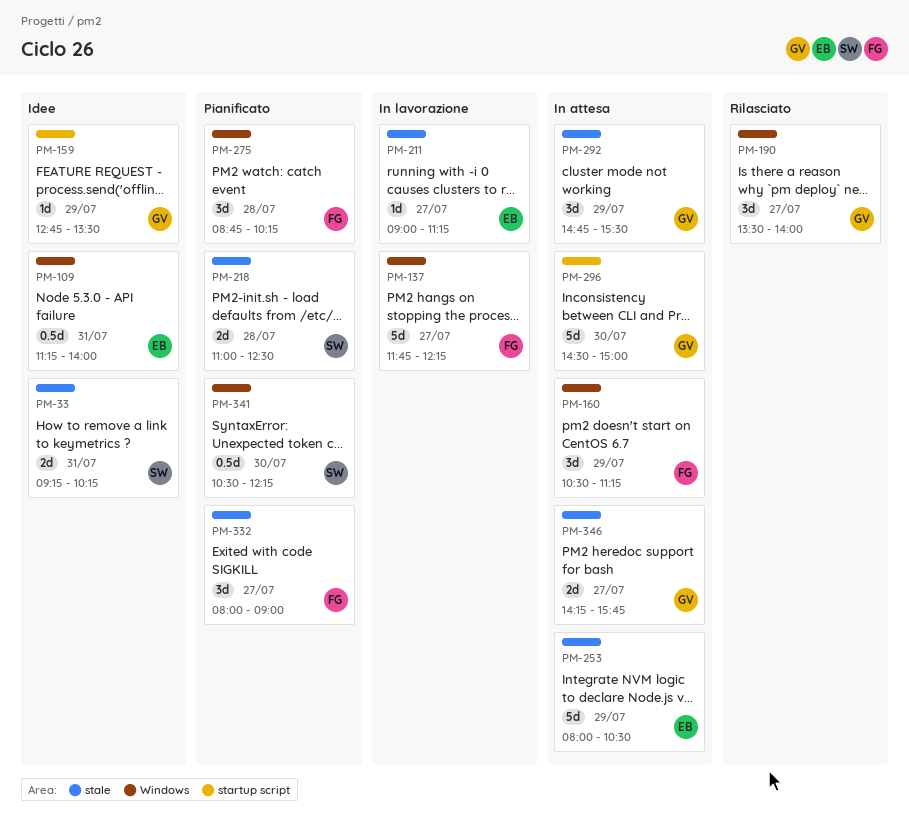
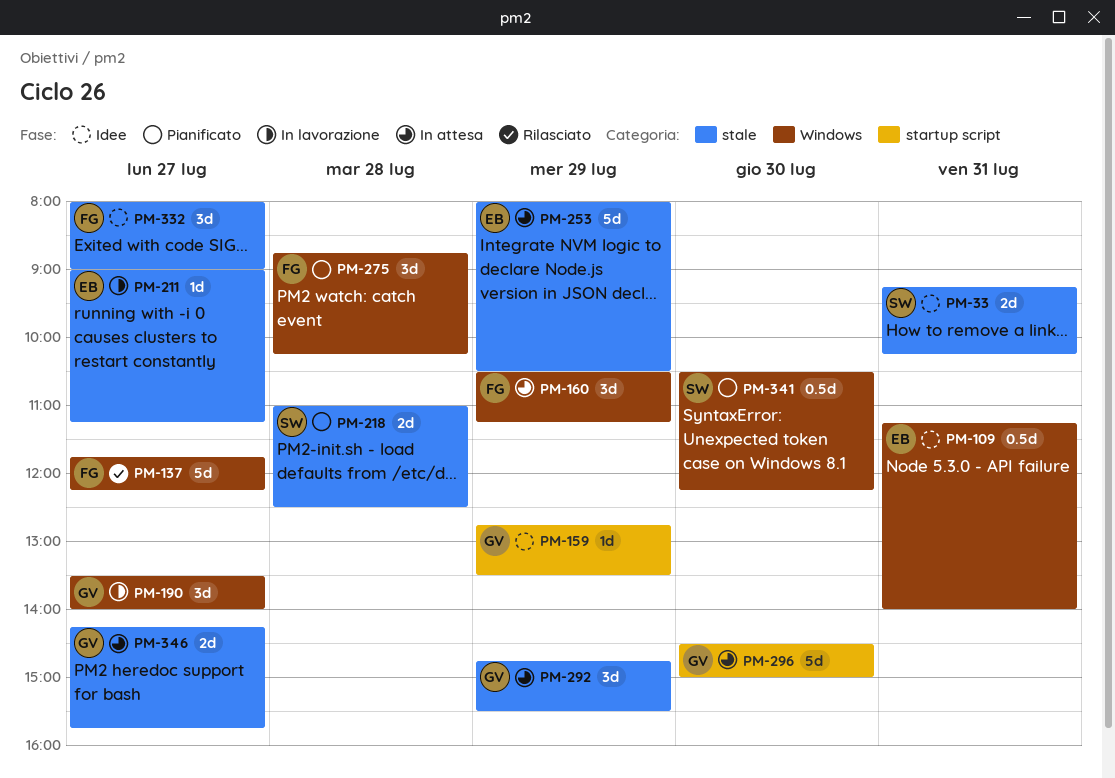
PM-137, status: In lavorazione -> Rilasciato
PM-190, status: Rilasciato -> In lavorazione
PM-332, status: Pianificato -> Idee

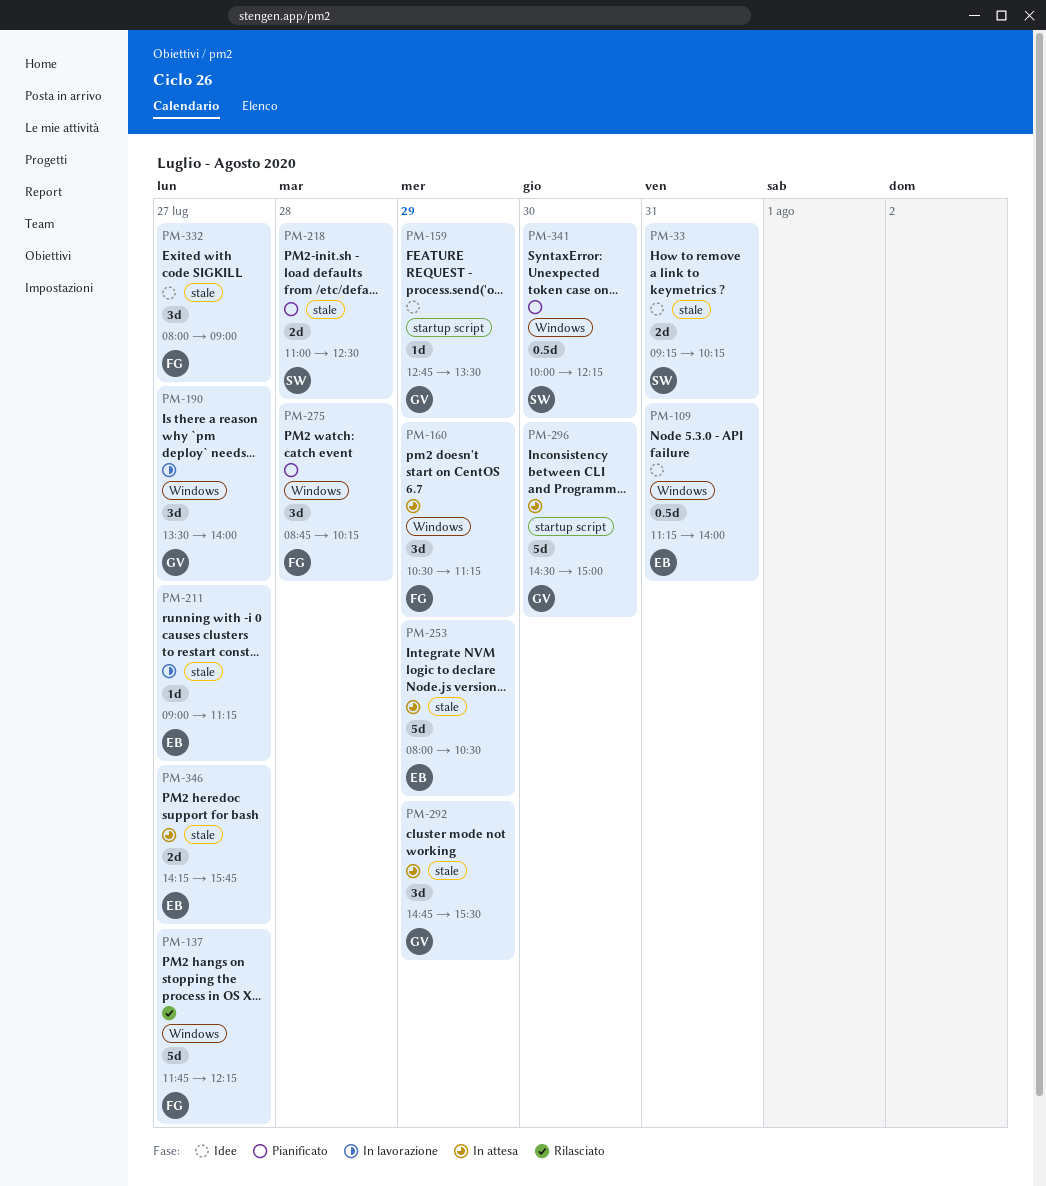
PM-341, begins: 10:30 -> 10:00
PM-346, owner: GV -> EB

